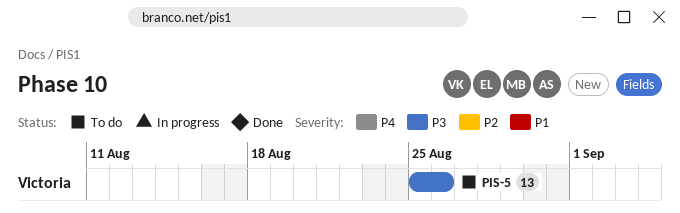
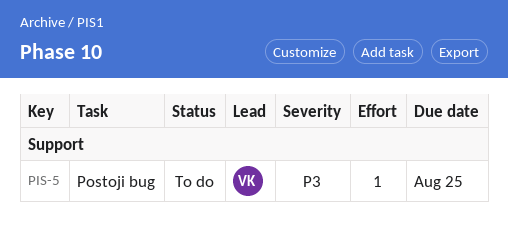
PIS-5, estimate: 13 -> 1
PIS-5, due: Aug 26 -> Aug 25

